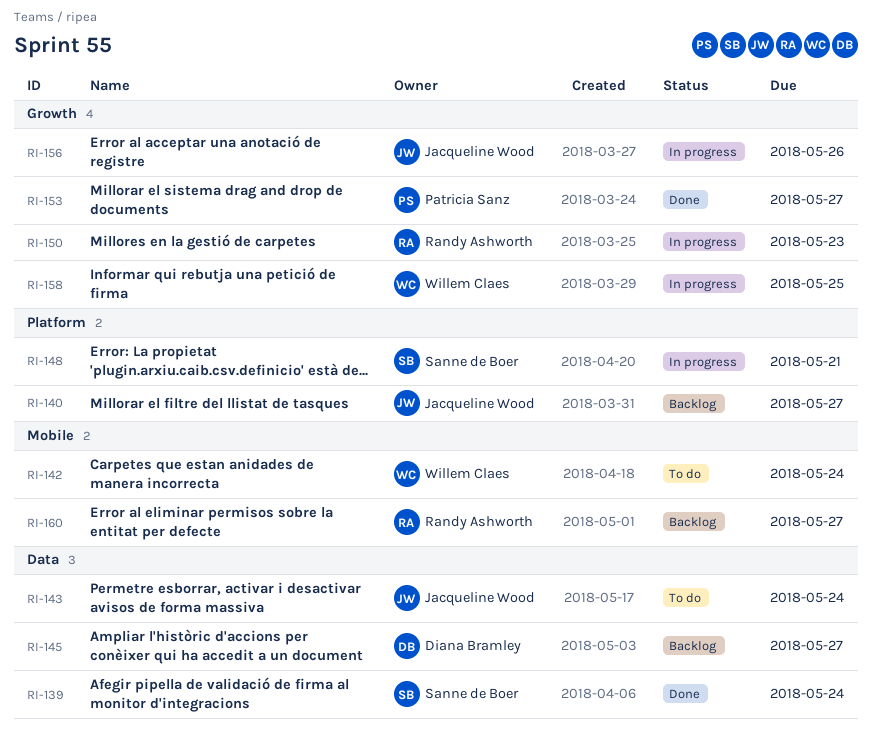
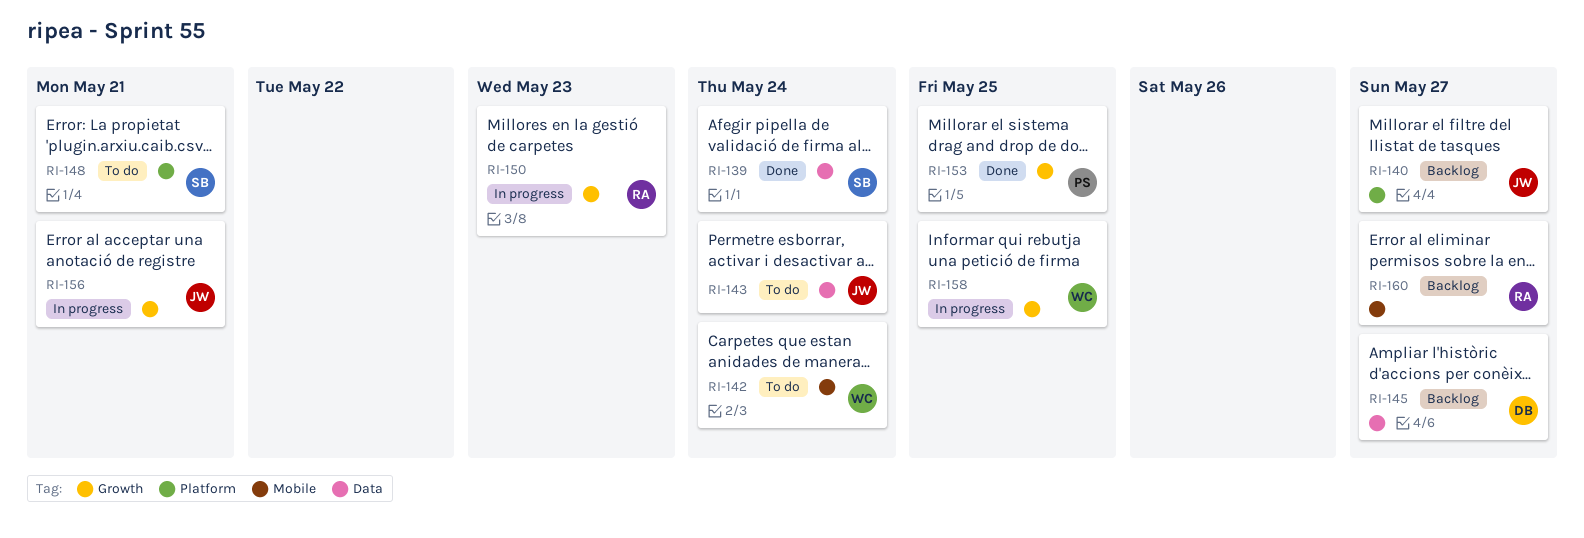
RI-148, status: In progress -> To do
RI-153, due: May 27 -> May 25
RI-156, due: May 26 -> May 21

